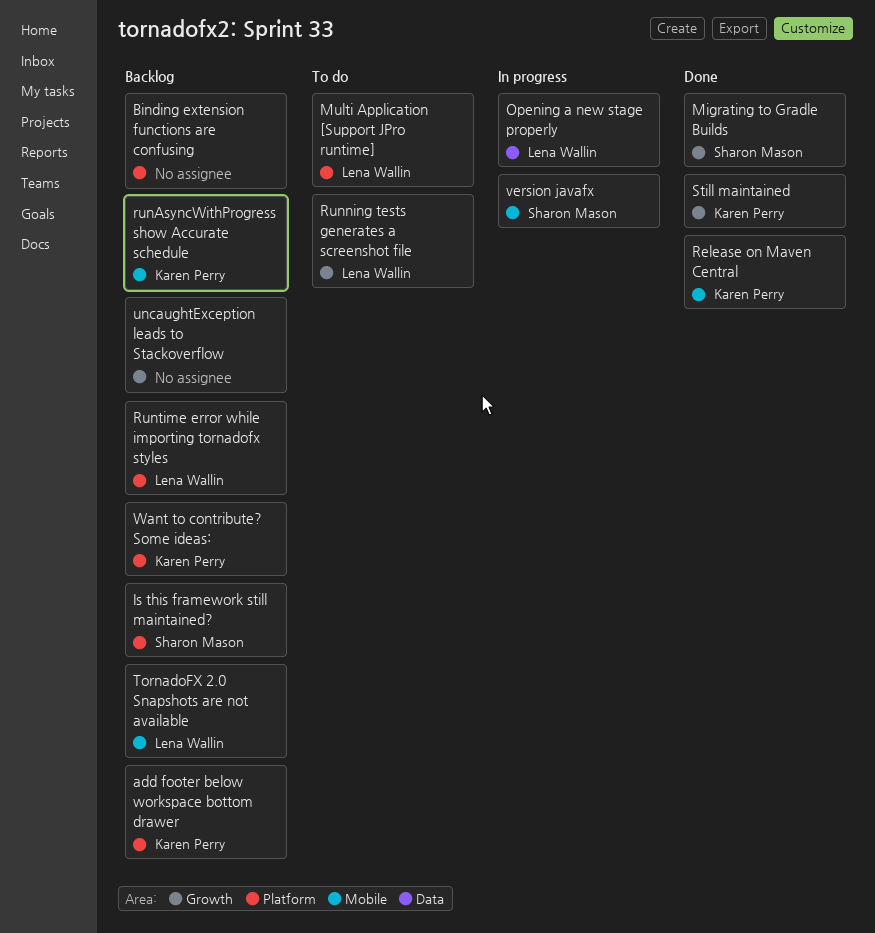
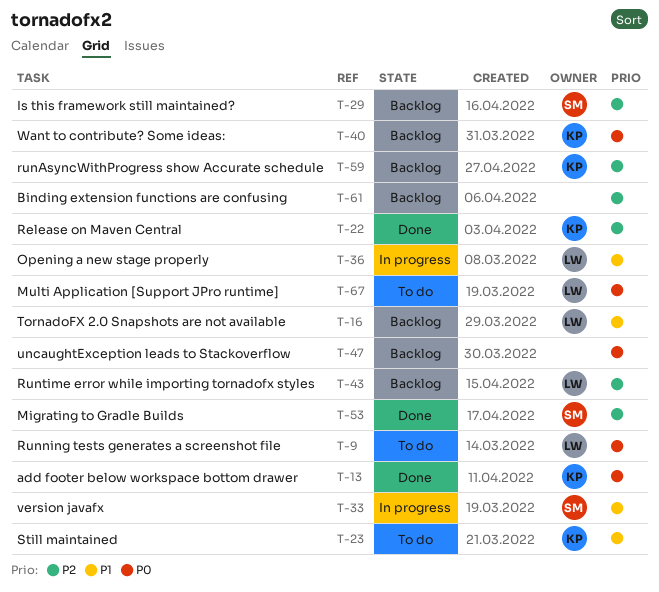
add footer below workspace bottom drawer, status: Backlog -> Done
Still maintained, status: Done -> To do

